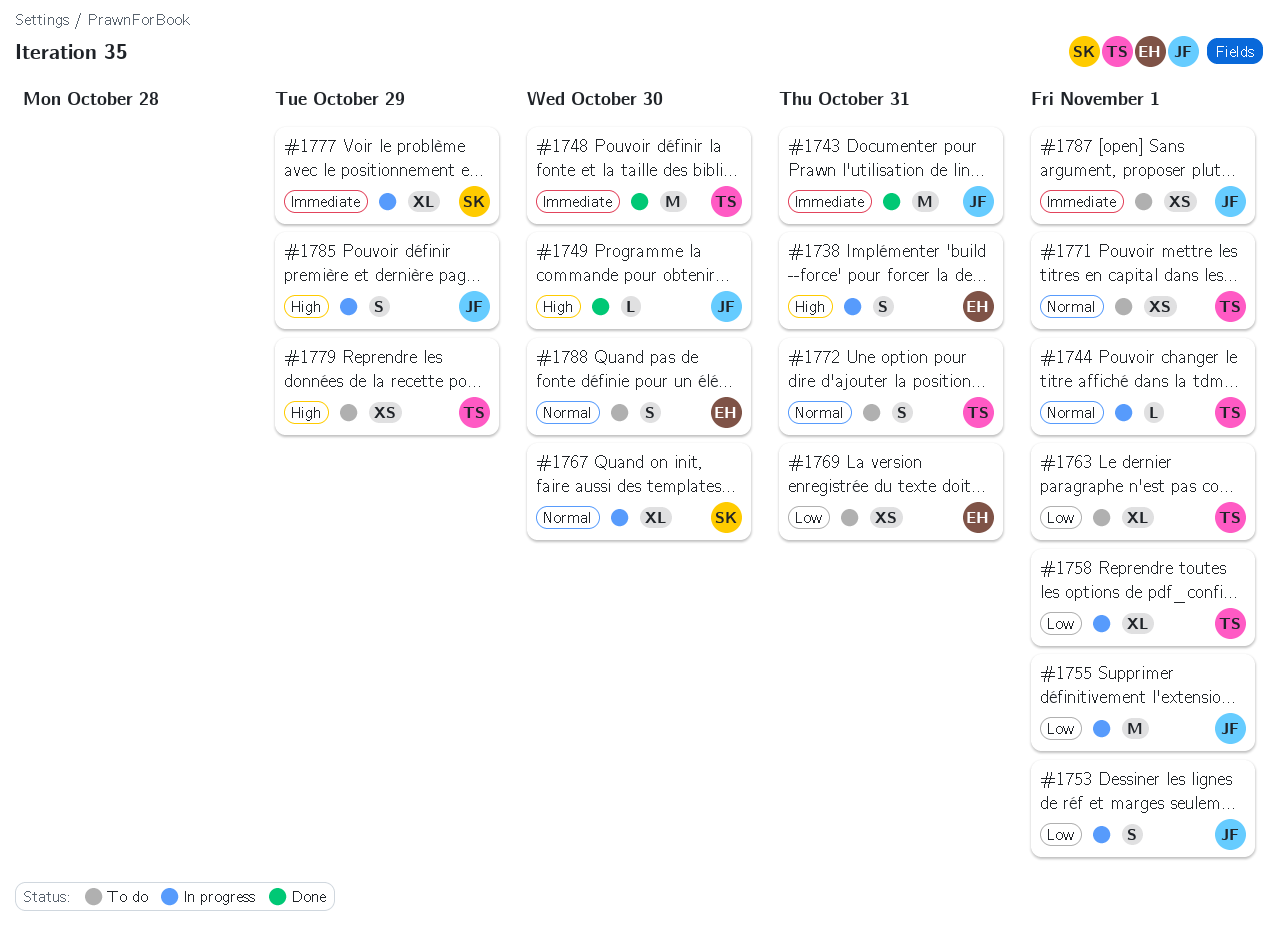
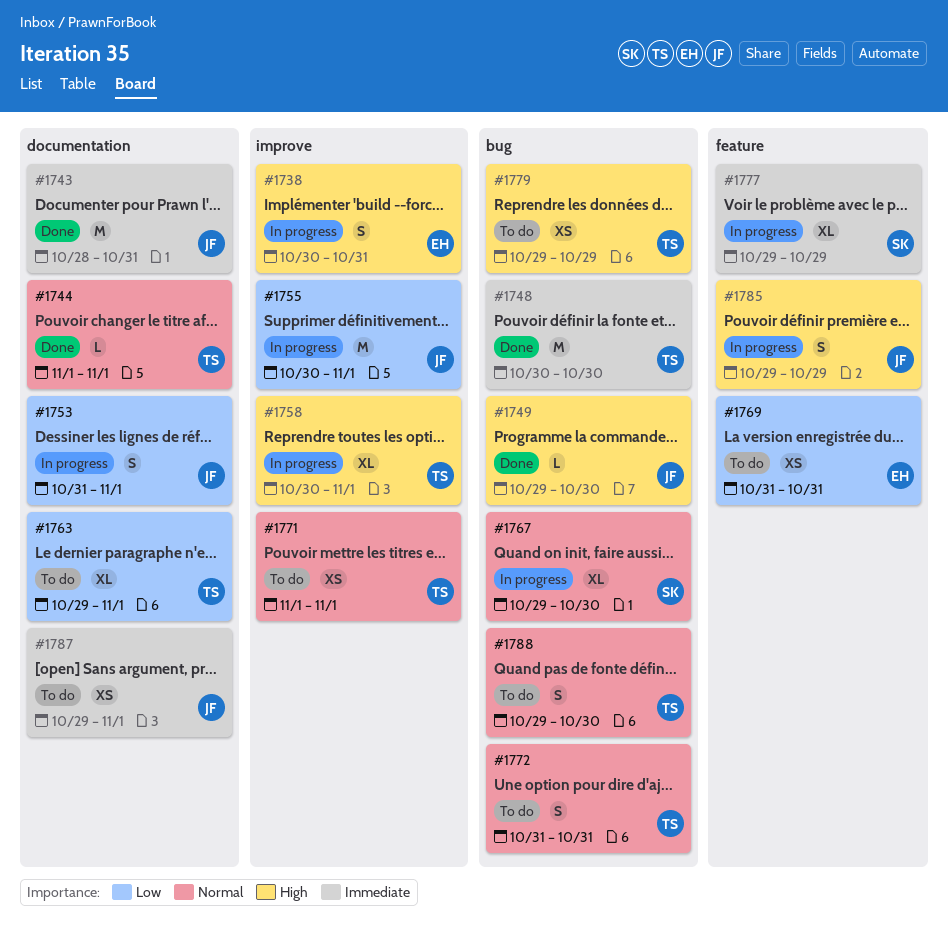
#1744, status: In progress -> Done
#1758, priority: Low -> High
#1788, owner: EH -> TS

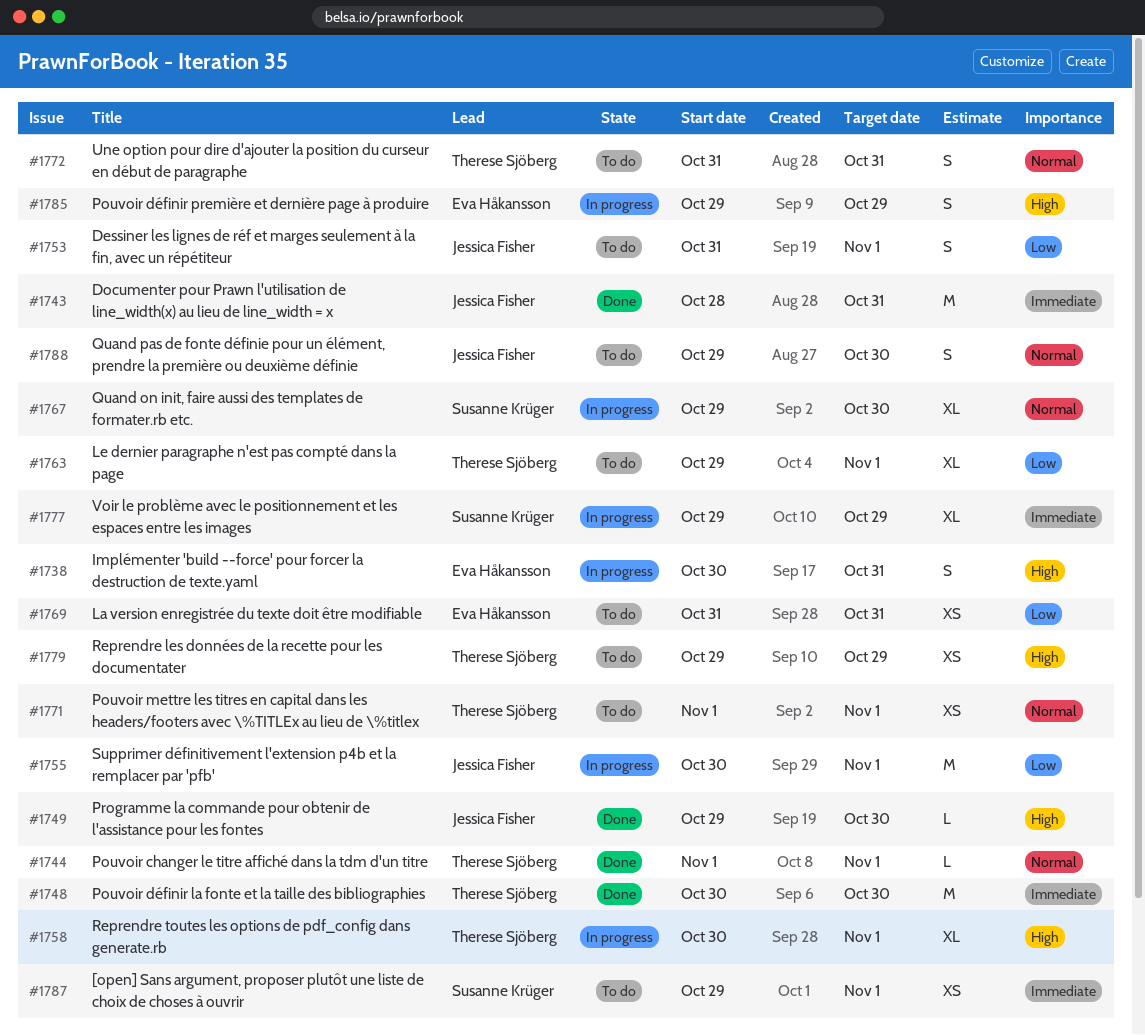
#1753, status: In progress -> To do
#1785, owner: Jessica Fisher -> Eva Håkansson
#1787, owner: Jessica Fisher -> Susanne Krüger
#1788, owner: Therese Sjöberg -> Jessica Fisher

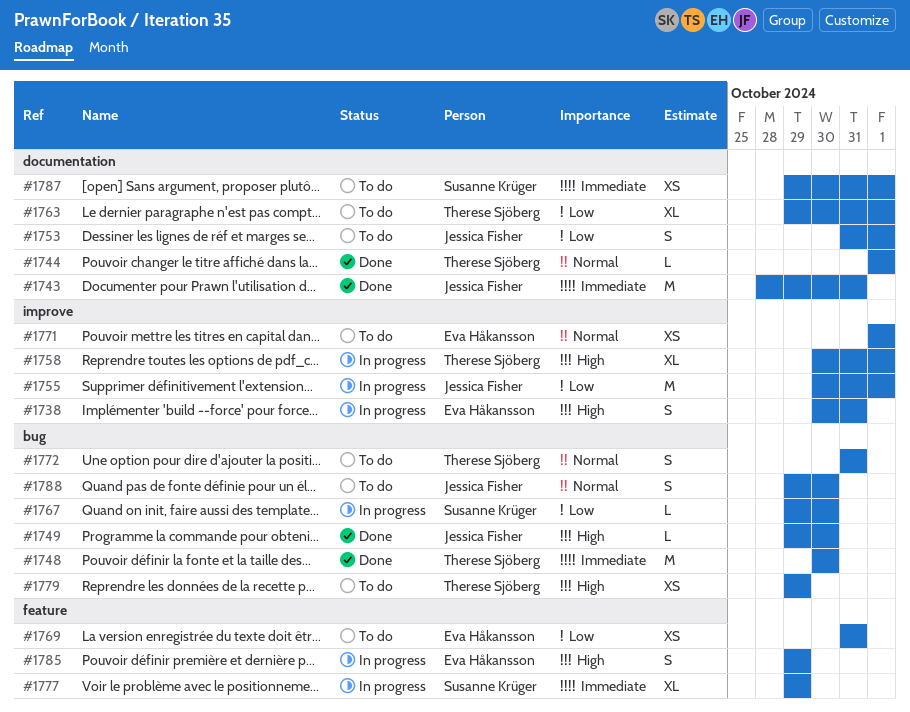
#1767, priority: Normal -> Low
#1767, estimate: XL -> L
#1771, owner: Therese Sjöberg -> Eva Håkansson

